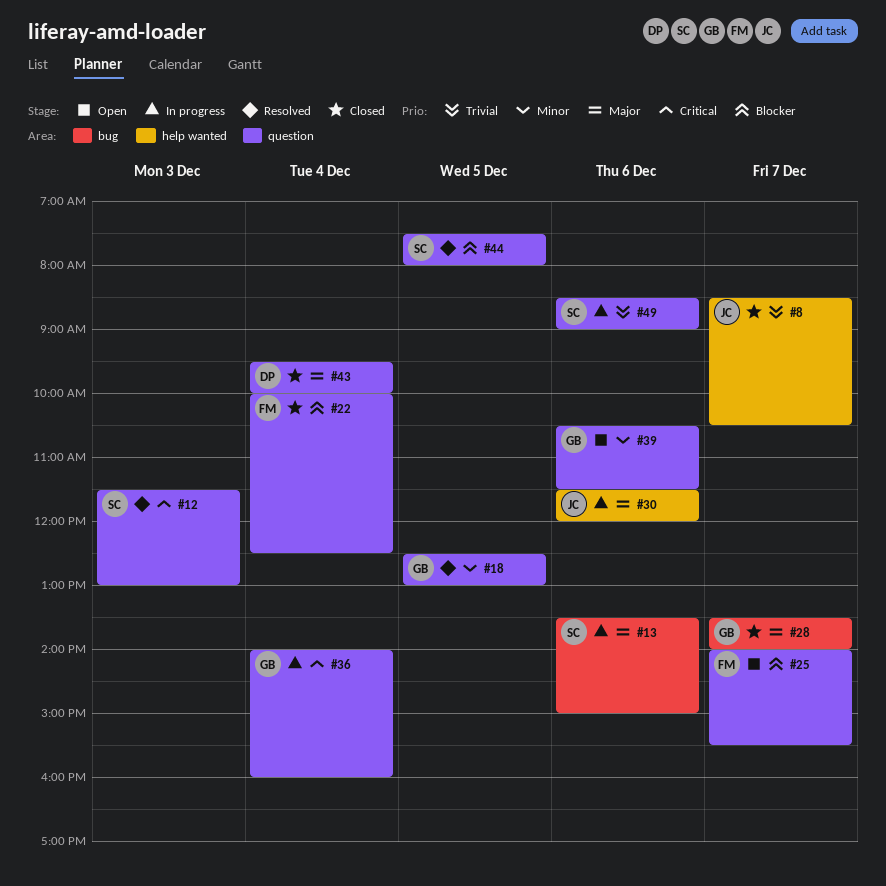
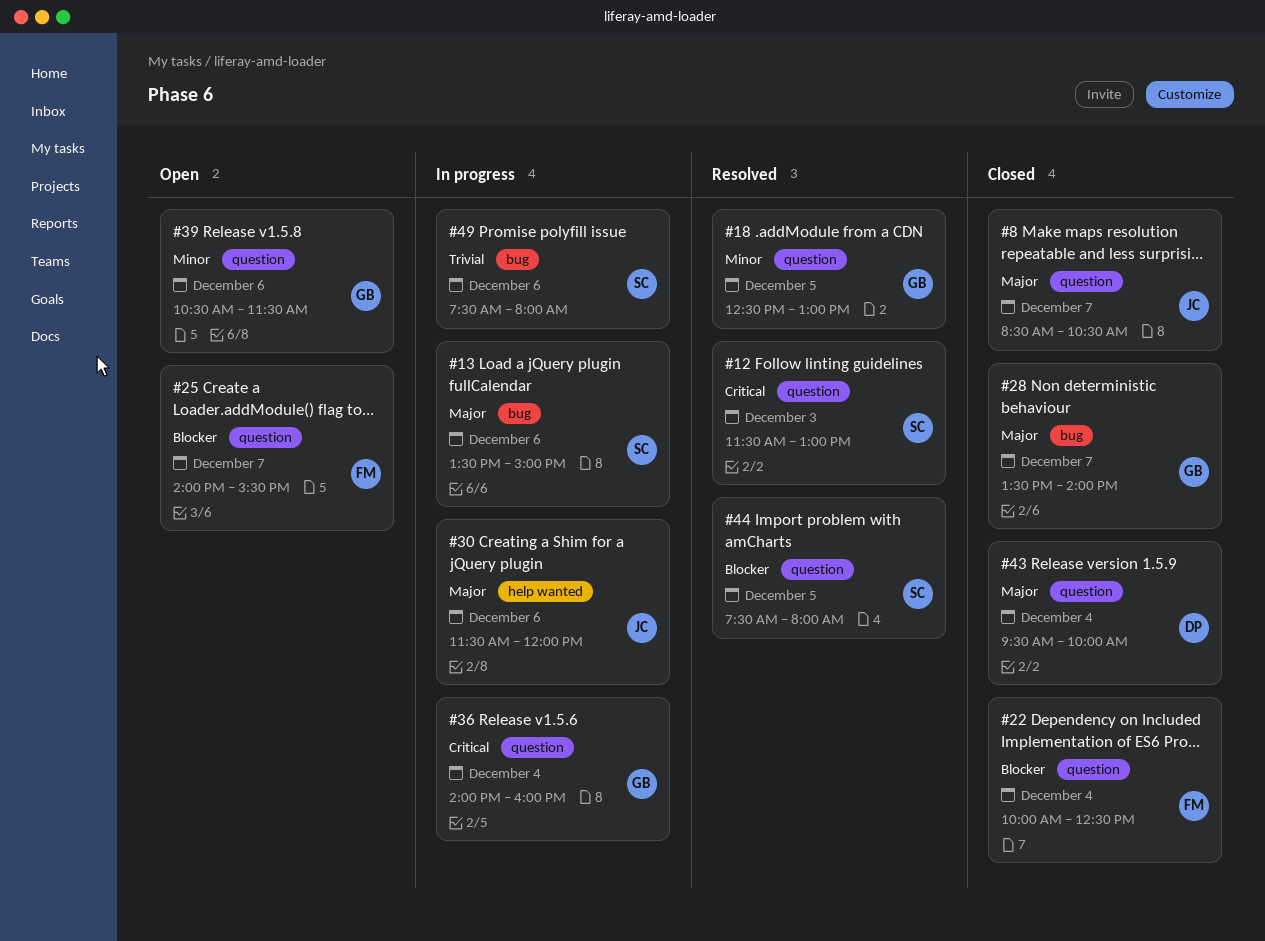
#8, priority: Trivial -> Major
#8, label: help wanted -> question
#49, label: question -> bug
#49, begins: 08:30 -> 07:30
#49, ends: 09:00 -> 08:00

